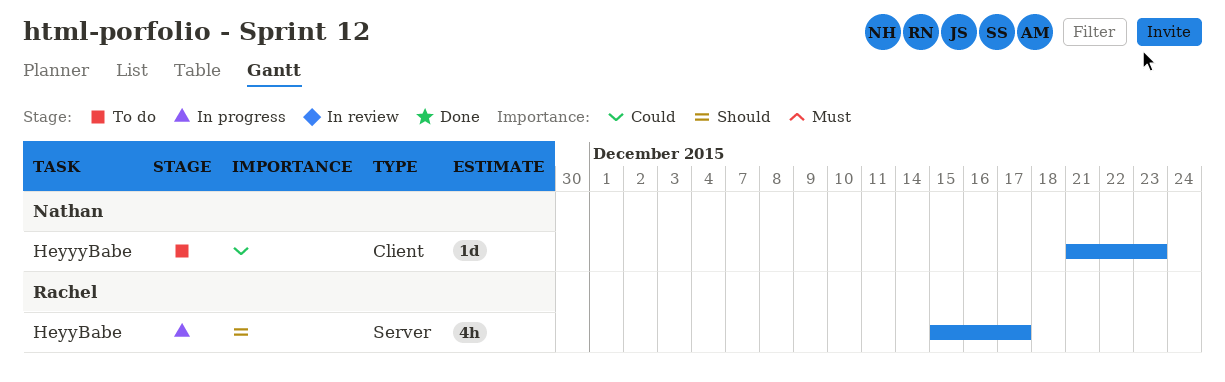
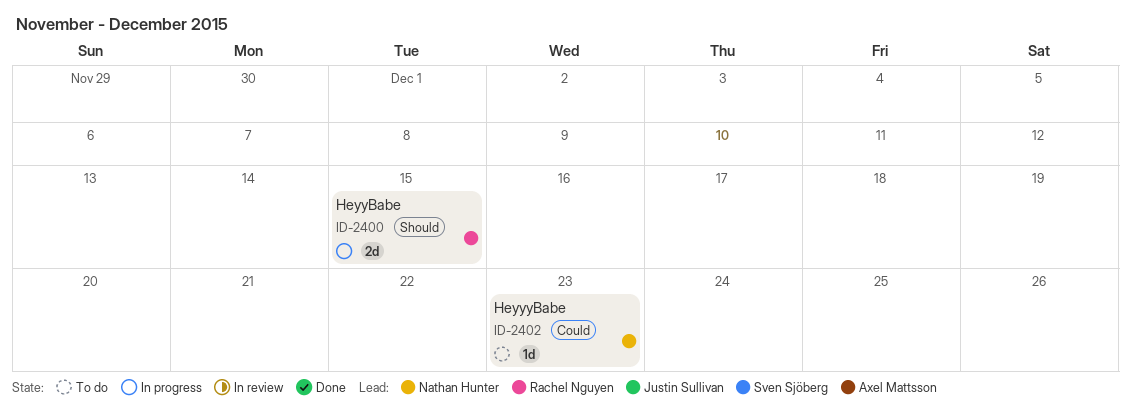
HeyyBabe, estimate: 4h -> 2d
HeyyBabe, due: Dec 17 -> Dec 15

